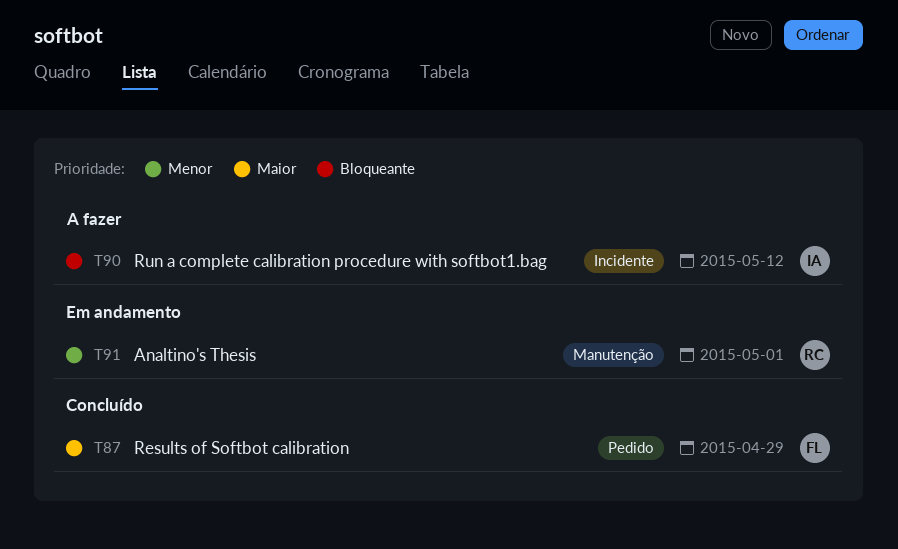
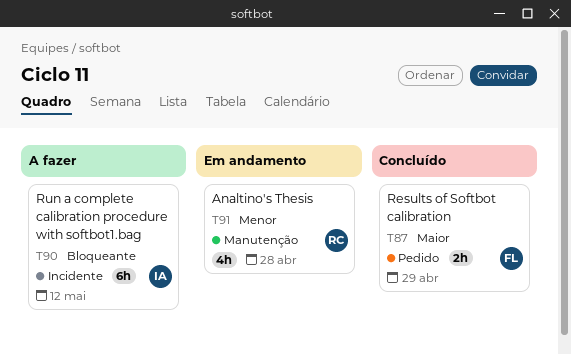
T91, due: May 1 -> Apr 28

